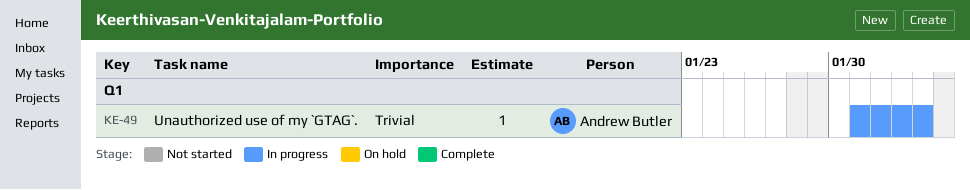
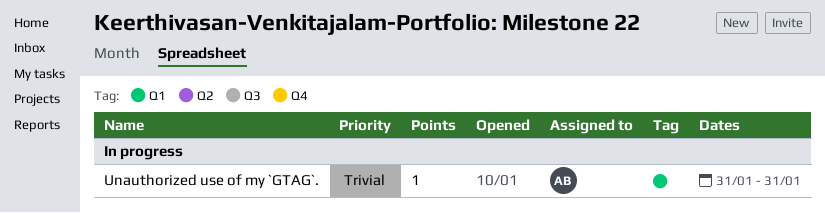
Unauthorized use of my `GTAG`., due: Feb 3 -> Jan 31

